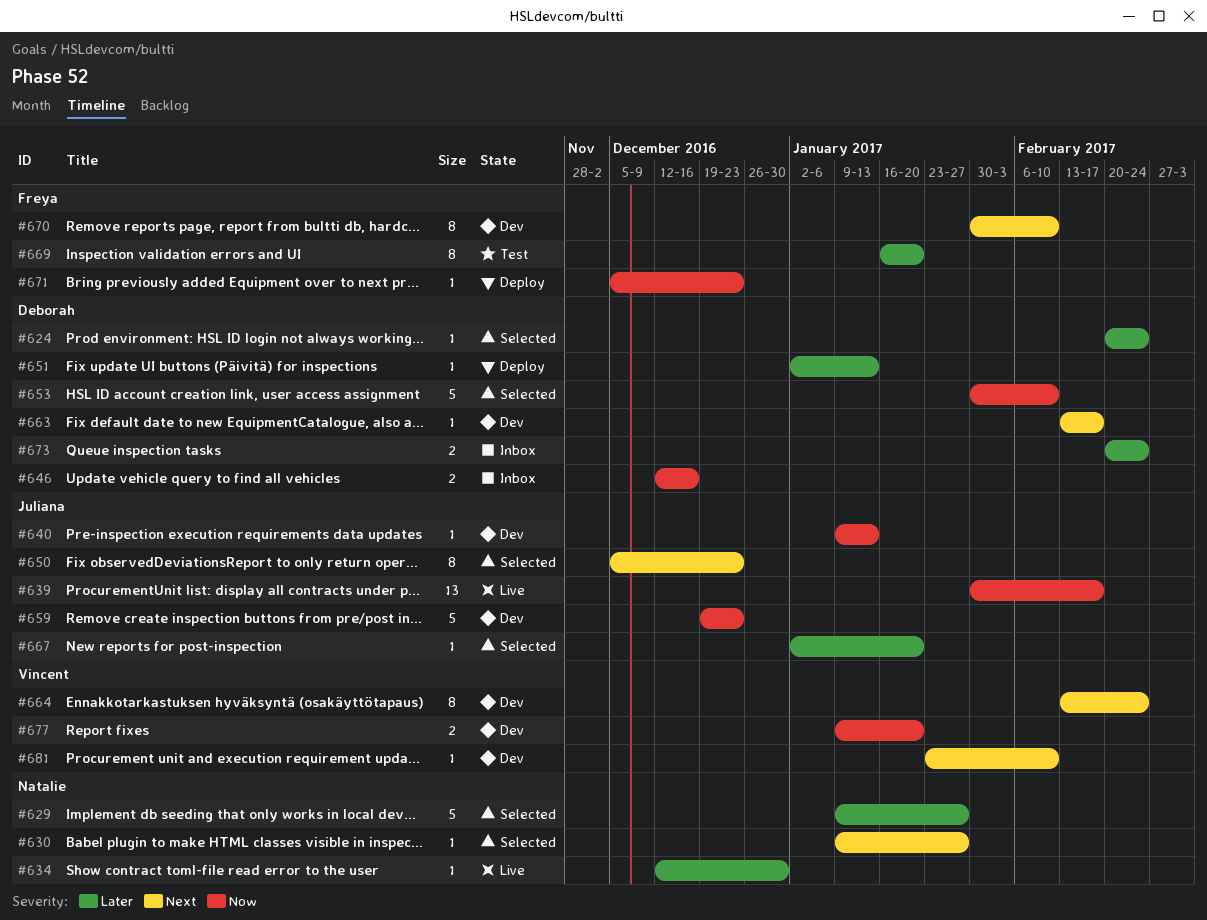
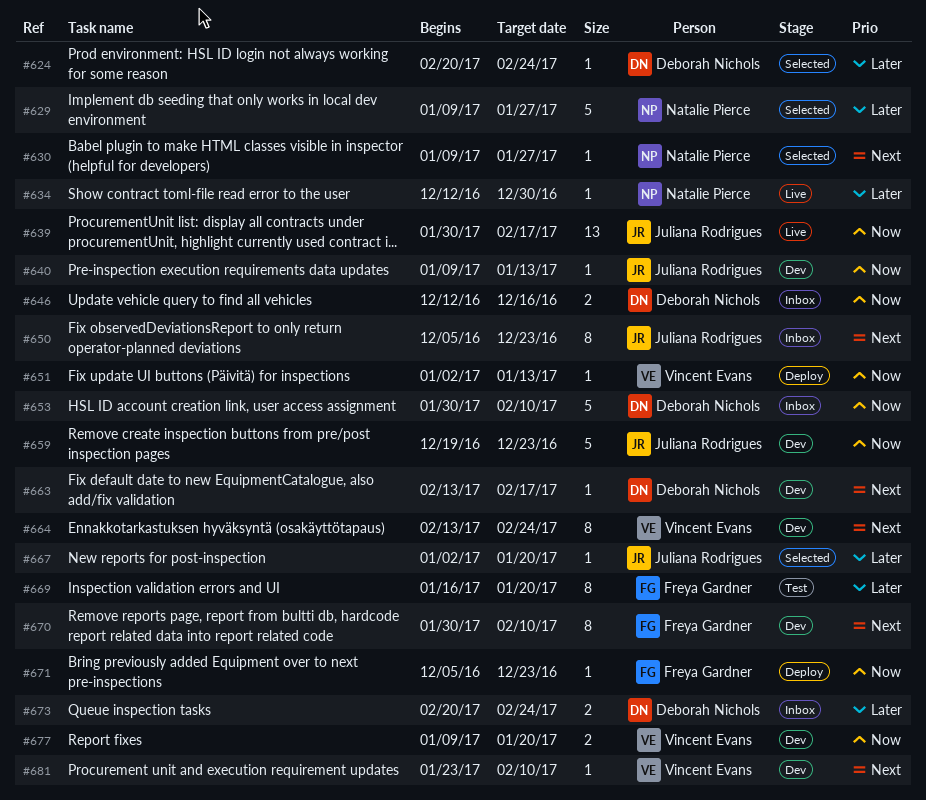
#650, status: Selected -> Inbox
#651, owner: Deborah Nichols -> Vincent Evans
#651, priority: Later -> Now
#653, status: Selected -> Inbox

